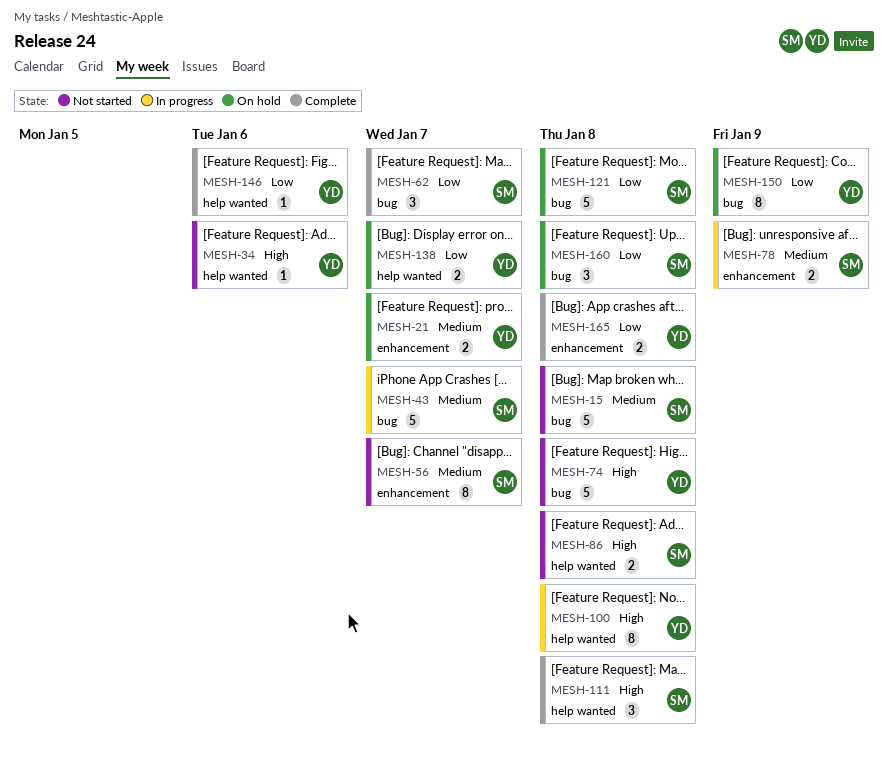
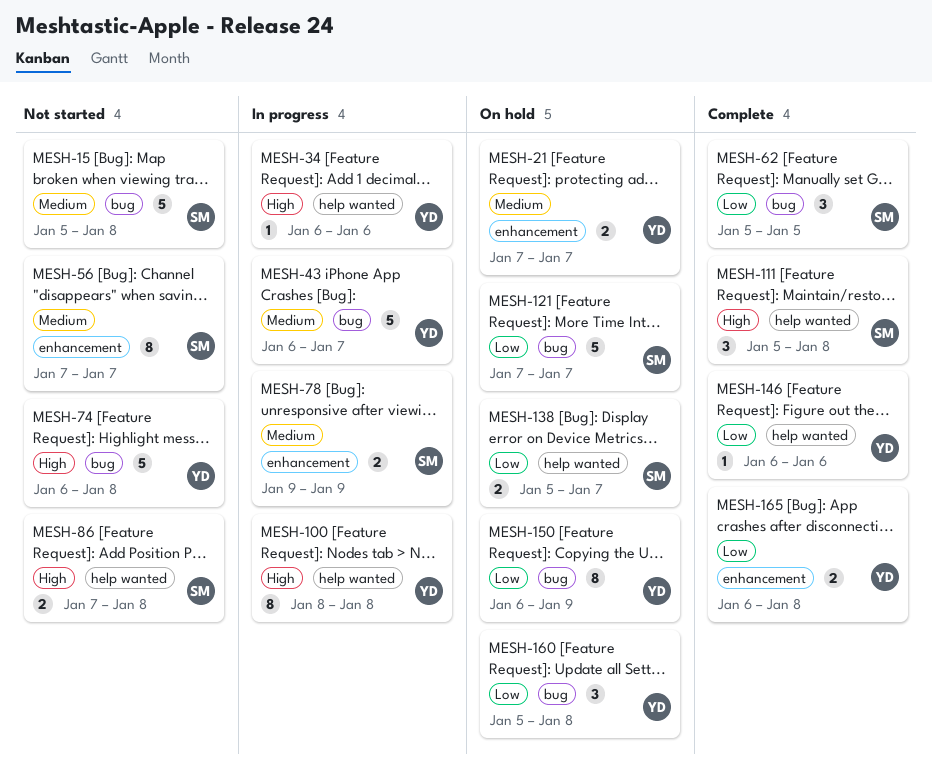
MESH-34, status: Not started -> In progress
MESH-43, owner: SM -> YD
MESH-62, due: Jan 7 -> Jan 5
MESH-121, due: Jan 8 -> Jan 7
MESH-138, owner: YD -> SM
MESH-160, owner: SM -> YD

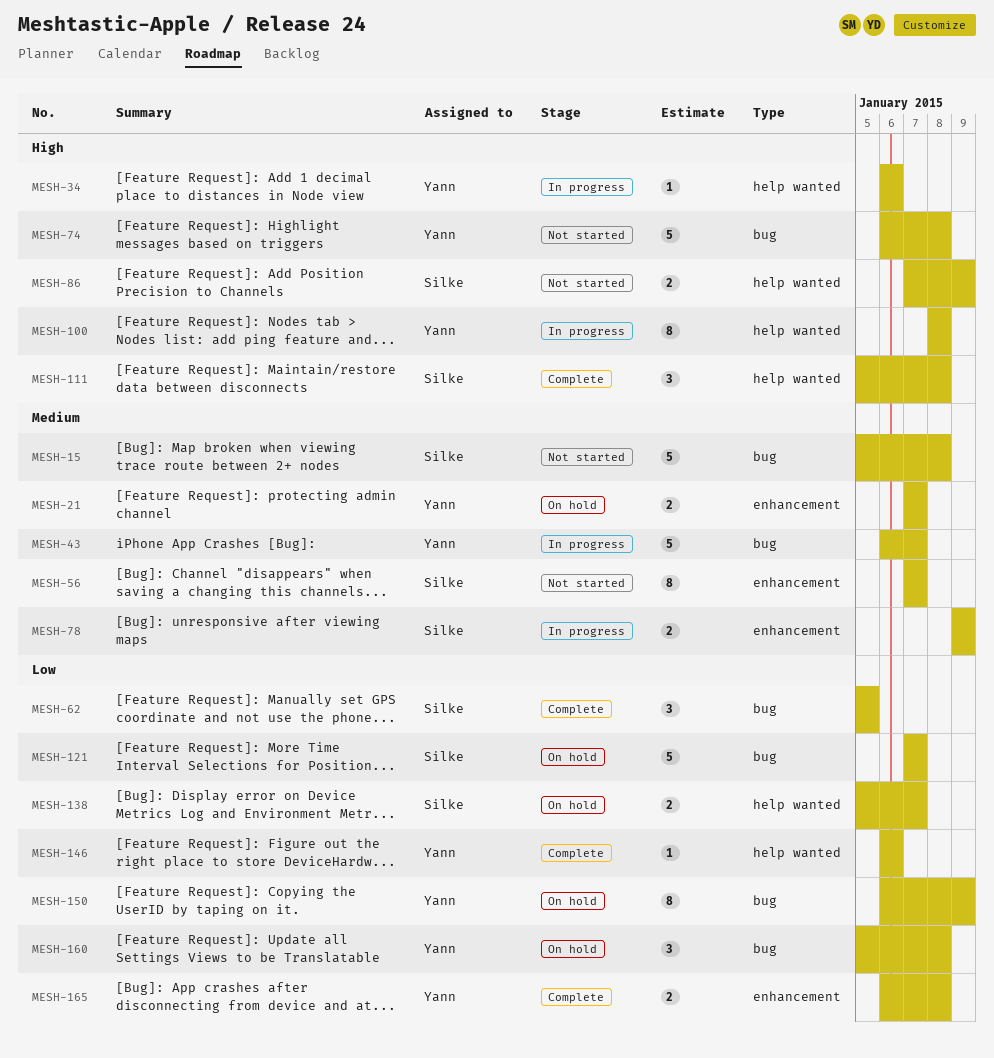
MESH-86, due: Jan 8 -> Jan 9

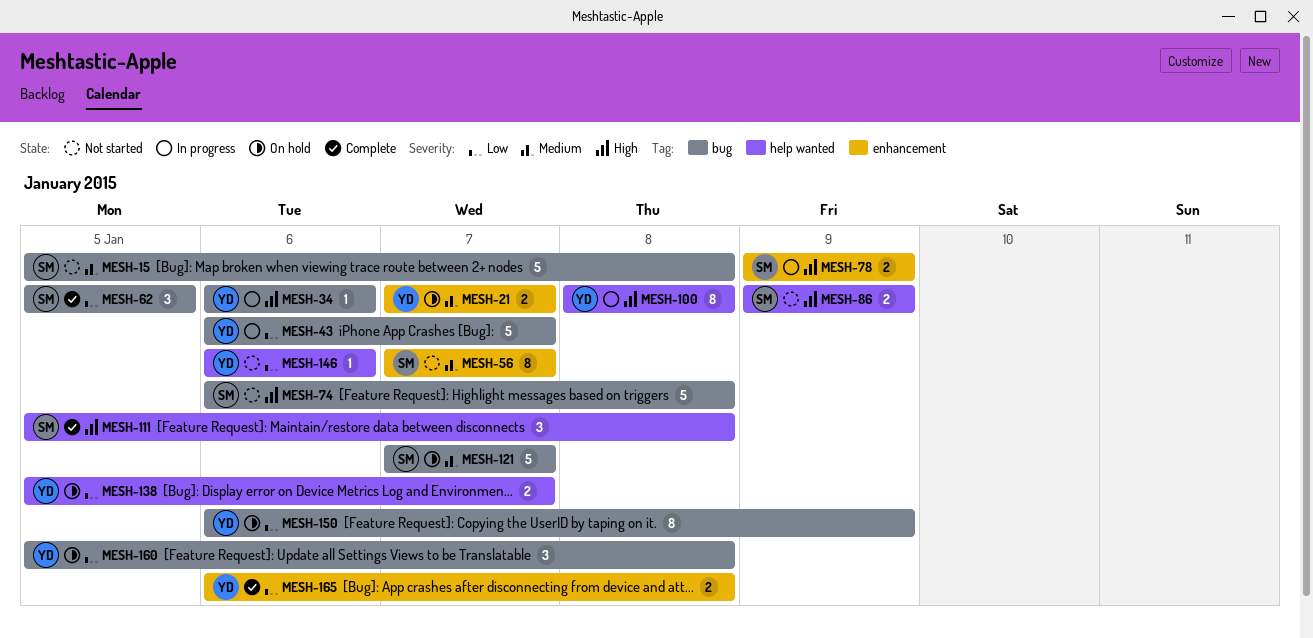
MESH-34, label: help wanted -> bug
MESH-43, priority: Medium -> Low
MESH-74, owner: Yann -> Silke
MESH-78, priority: Medium -> High
MESH-86, start: Jan 7 -> Jan 9
MESH-121, priority: Low -> Medium
MESH-138, owner: Silke -> Yann
MESH-146, status: Complete -> Not started

